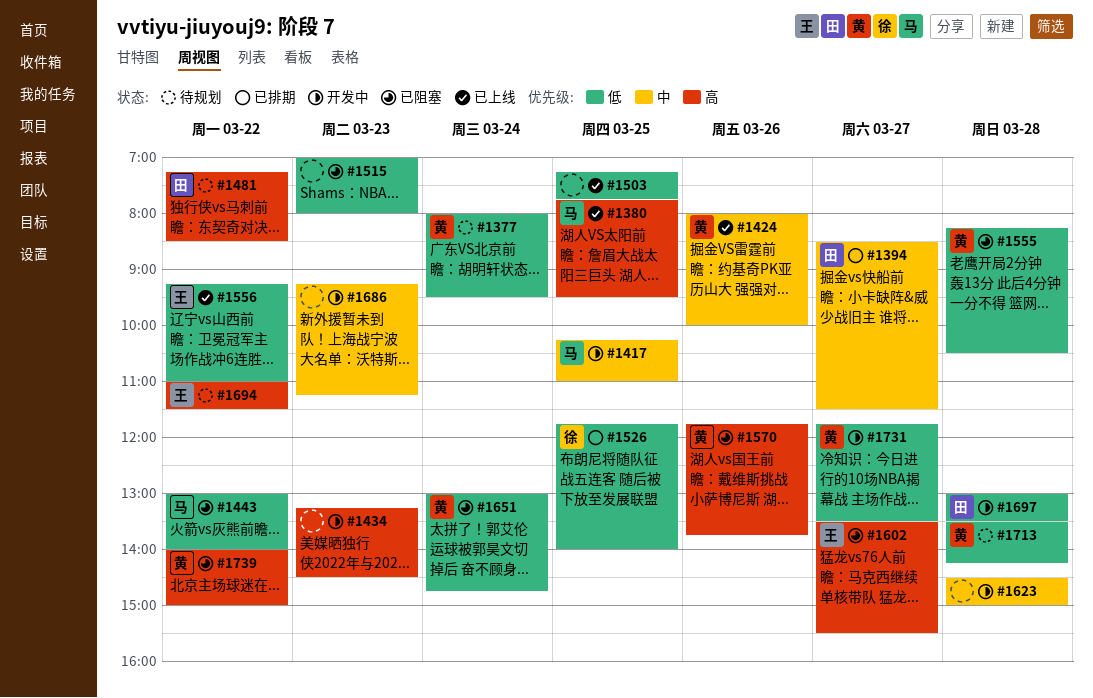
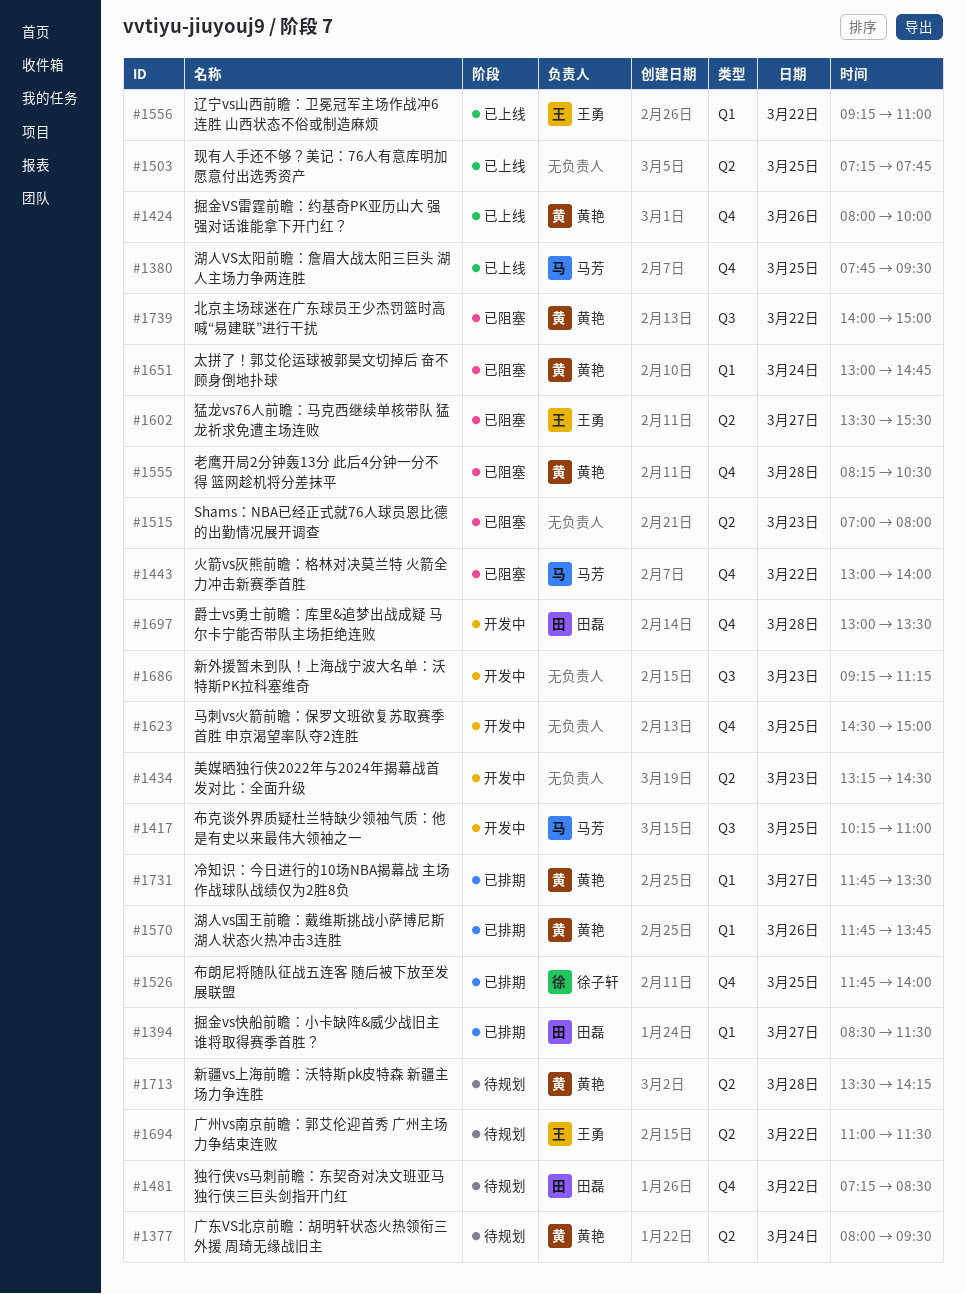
#1570, status: 已阻塞 -> 已排期
#1623, day: Mar 28 -> Mar 25
#1731, status: 开发中 -> 已排期

